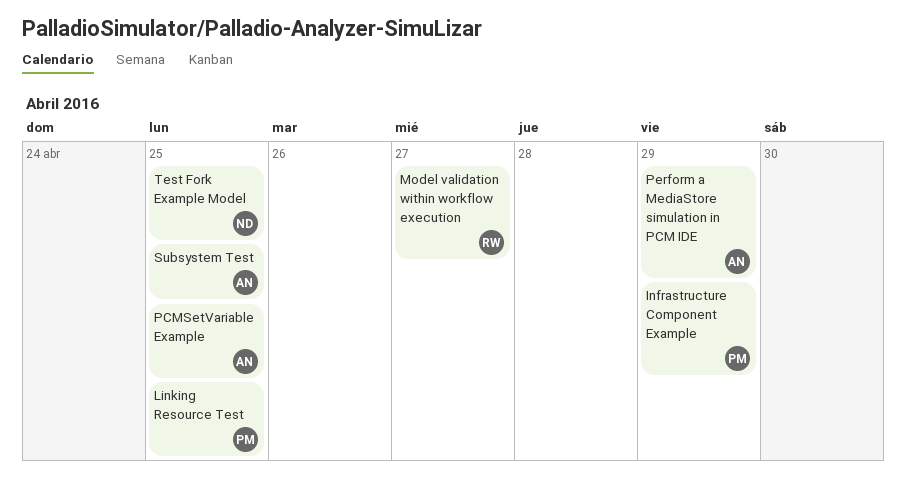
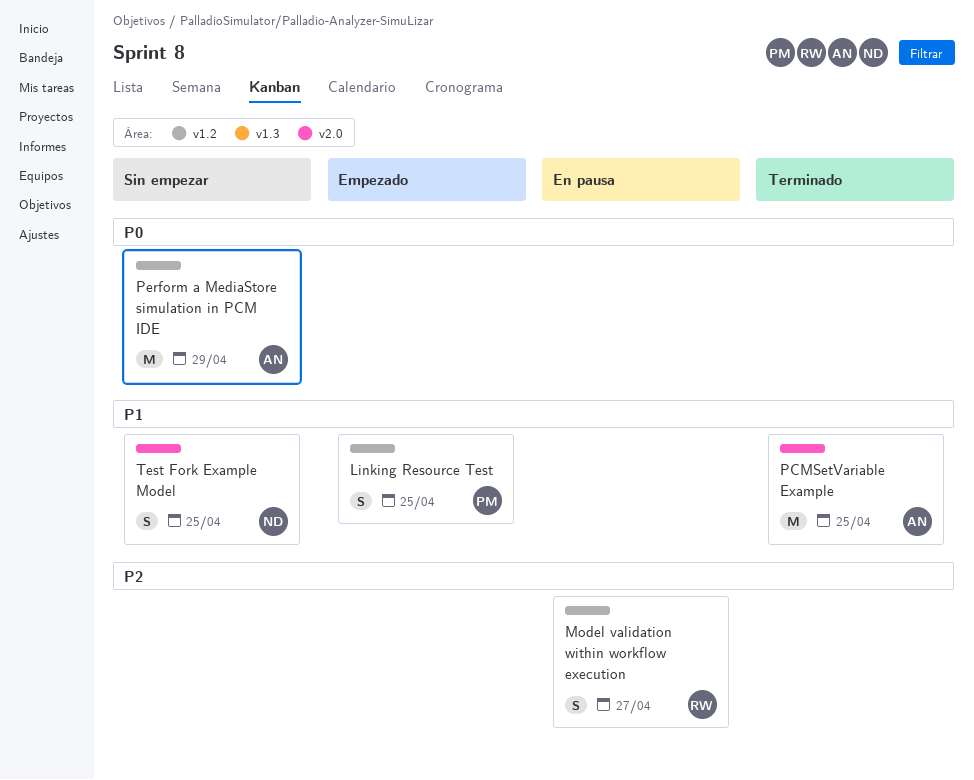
Infrastructure Component Example: present -> none
Subsystem Test: present -> none

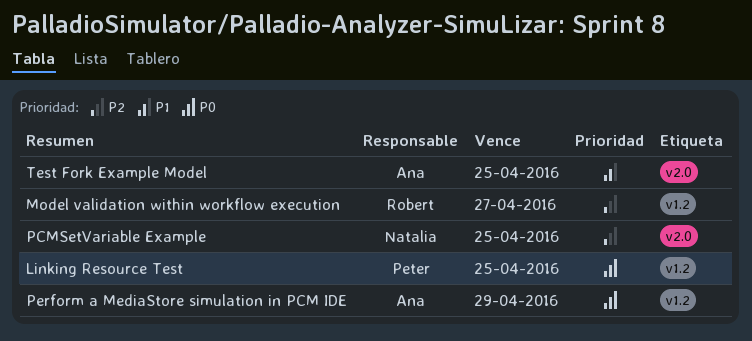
Linking Resource Test, priority: P1 -> P0
PCMSetVariable Example, owner: Ana -> Natalia
PCMSetVariable Example, priority: P1 -> P2
Test Fork Example Model, owner: Natalia -> Ana

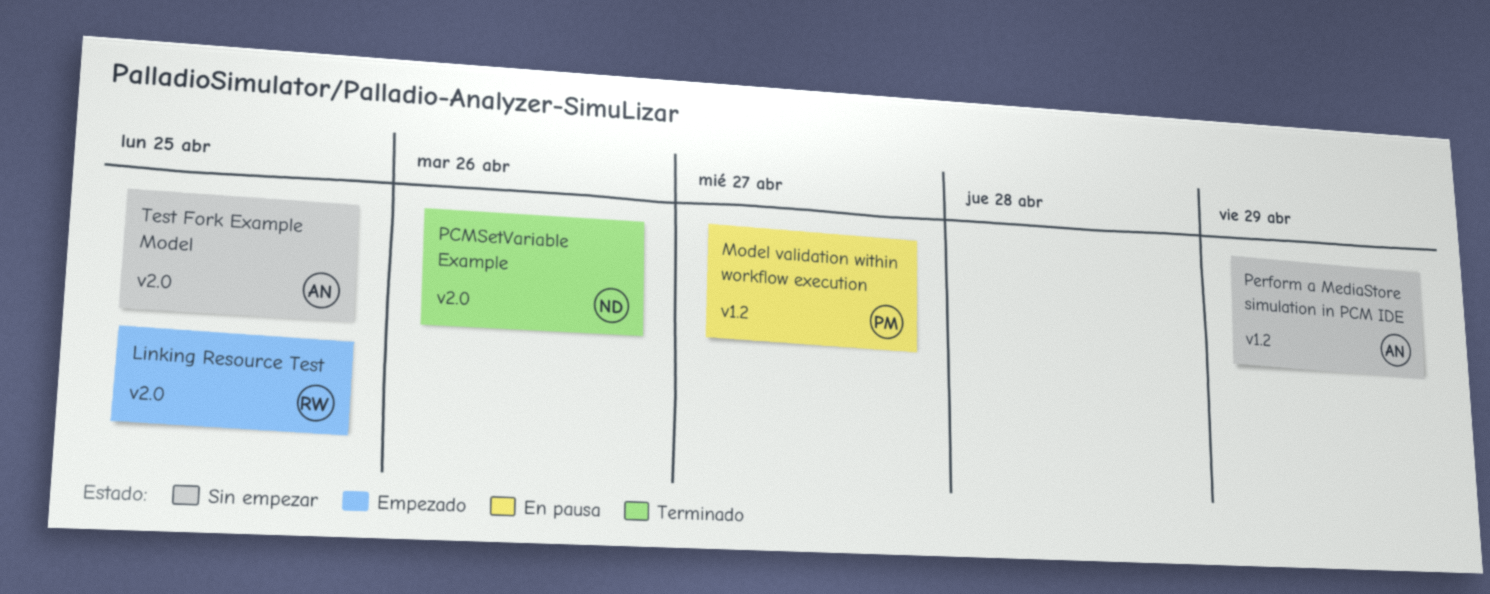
Linking Resource Test, owner: Peter -> Robert
Linking Resource Test, label: v1.2 -> v2.0
Model validation within workflow execution, owner: Robert -> Peter
PCMSetVariable Example, due: Apr 25 -> Apr 26

